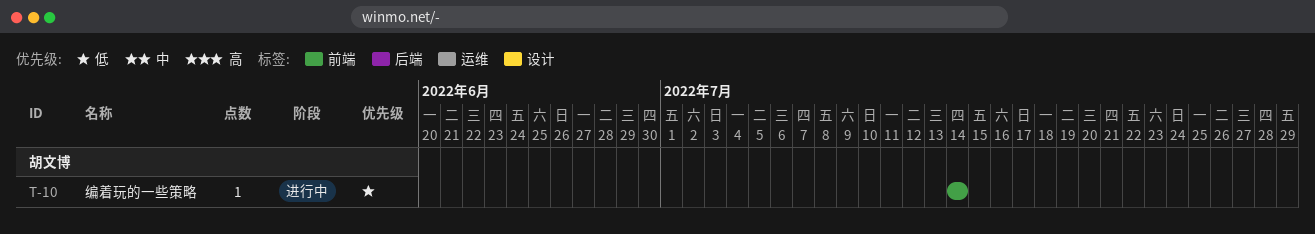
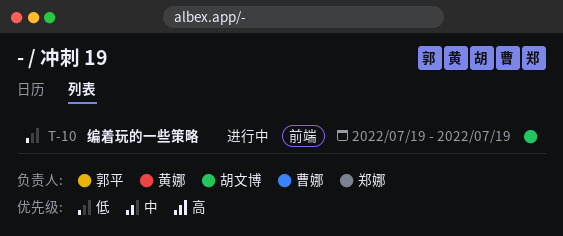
T-10, start: Jul 14 -> Jul 19
T-10, due: Jul 14 -> Jul 19

